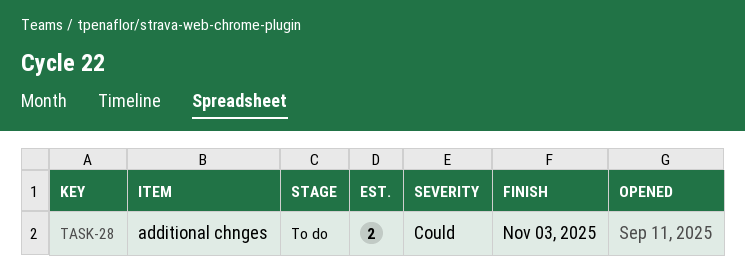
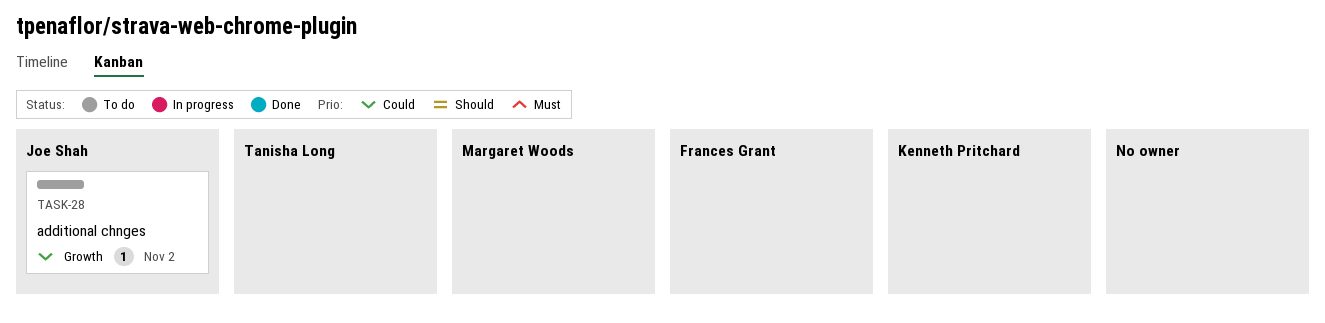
TASK-28, estimate: 2 -> 1
TASK-28, due: Nov 3 -> Nov 2

